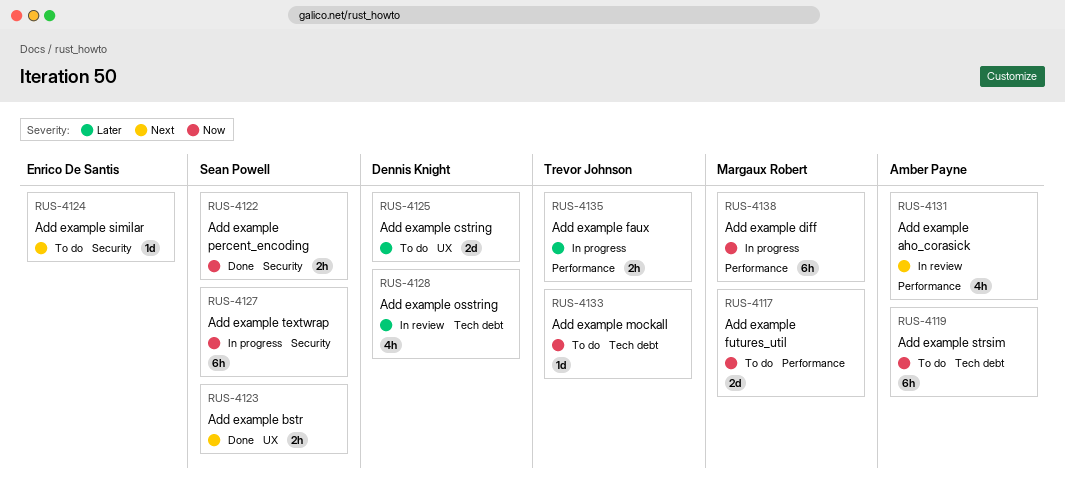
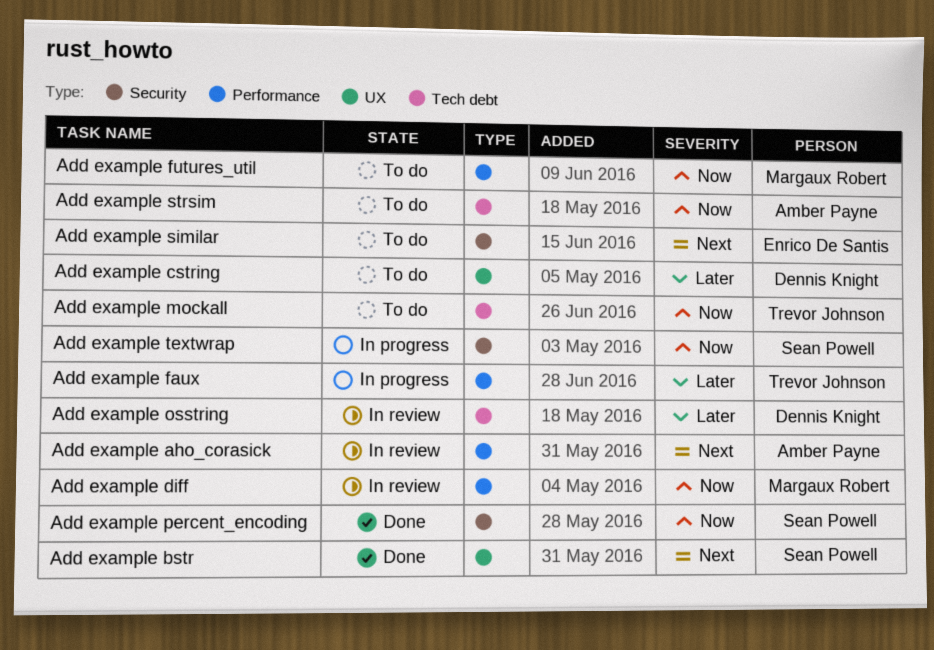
Add example diff, status: In progress -> In review

